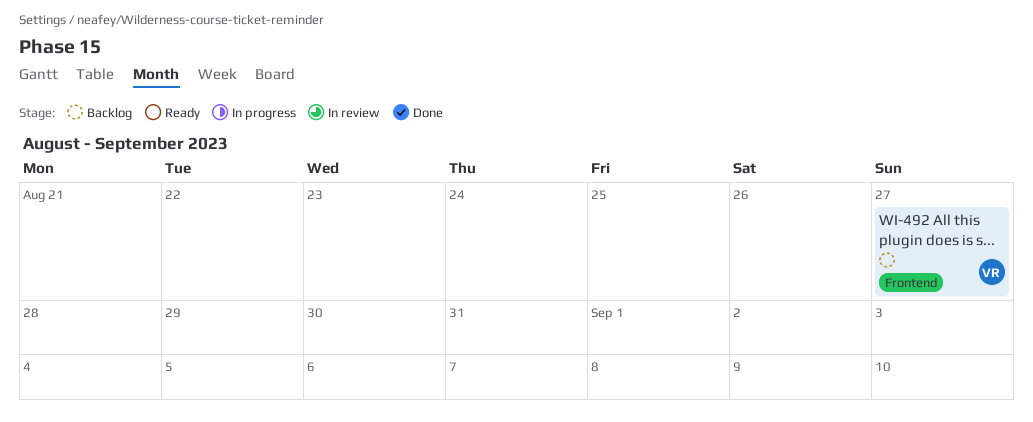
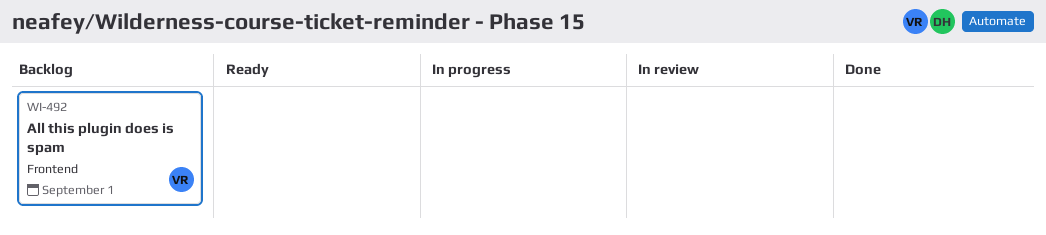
WI-492, due: Aug 27 -> Sep 1

